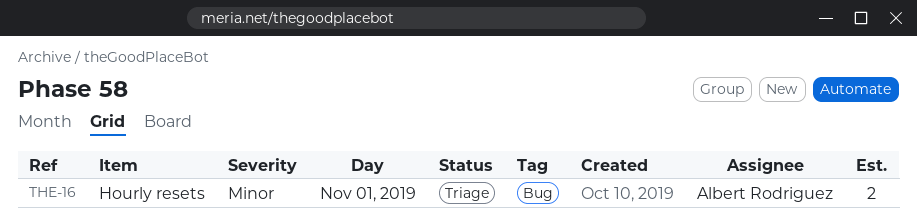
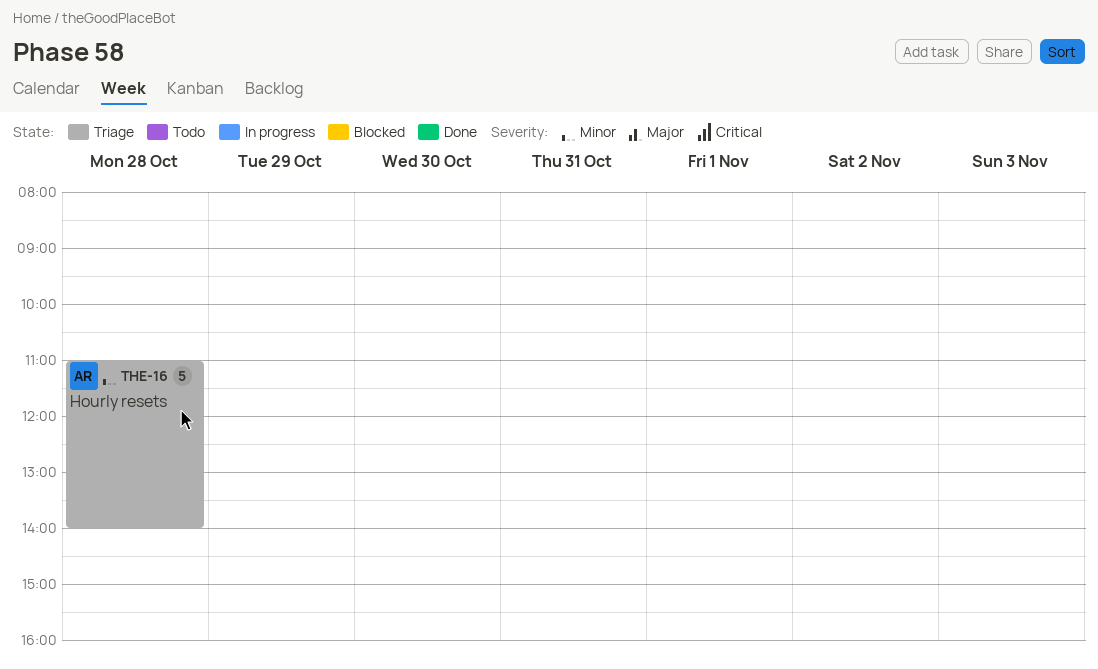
THE-16, estimate: 2 -> 5
THE-16, day: Nov 1 -> Oct 28

